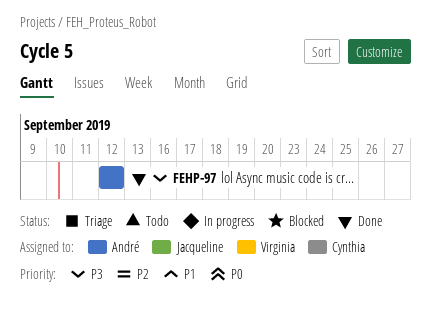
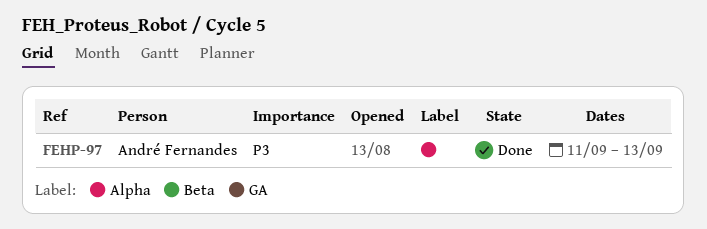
FEHP-97, start: Sep 12 -> Sep 11
FEHP-97, due: Sep 12 -> Sep 13

